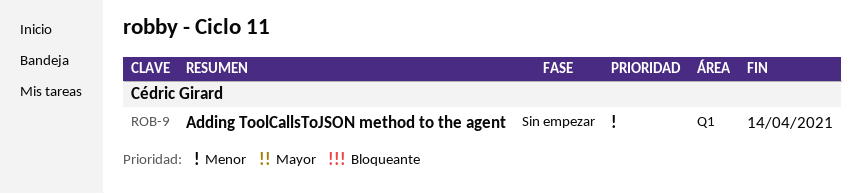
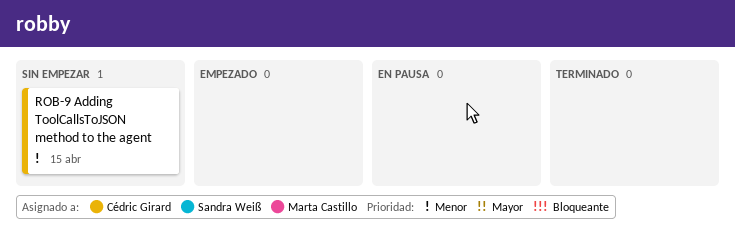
ROB-9, due: Apr 14 -> Apr 15

